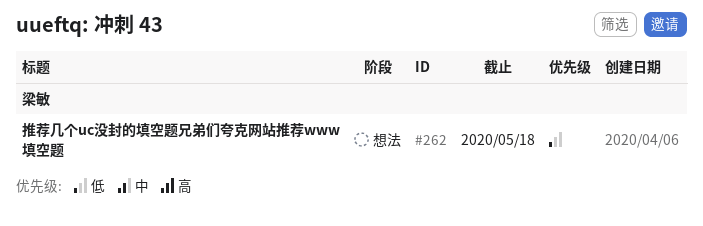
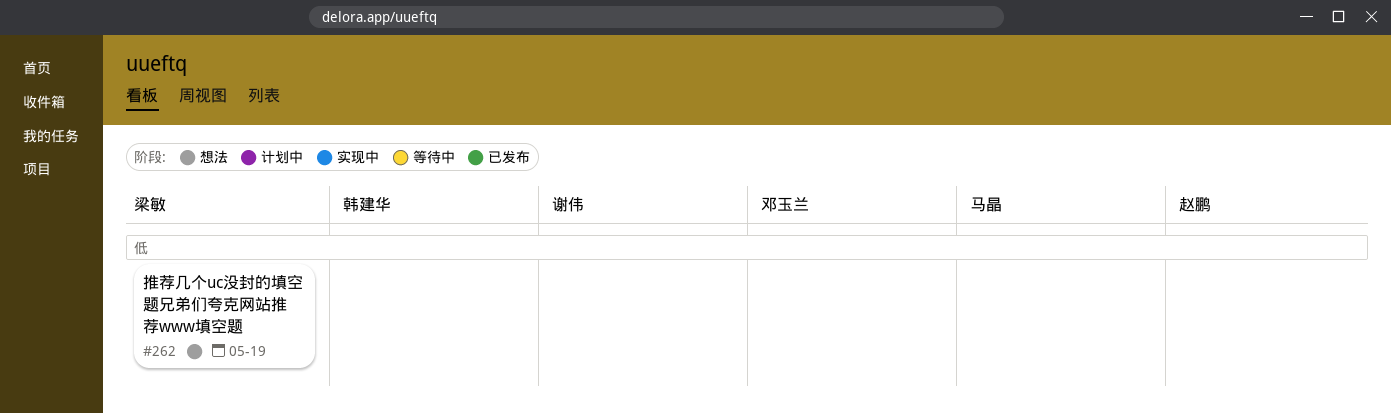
#262, due: May 18 -> May 19

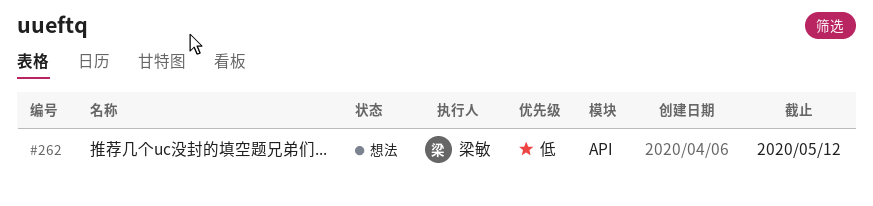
#262, due: May 19 -> May 12

